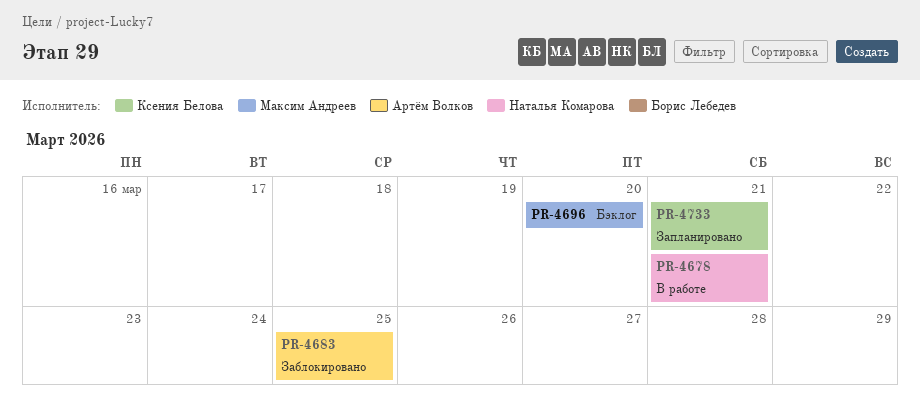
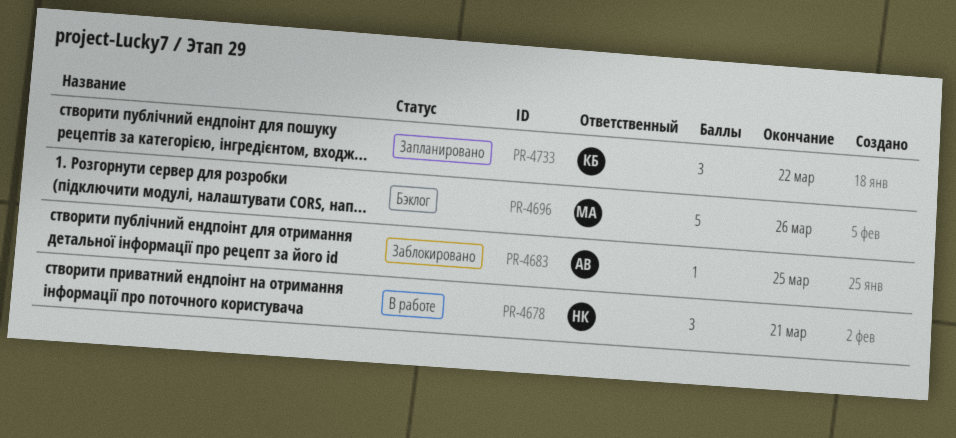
PR-4696, due: Mar 20 -> Mar 26
PR-4733, due: Mar 21 -> Mar 22

